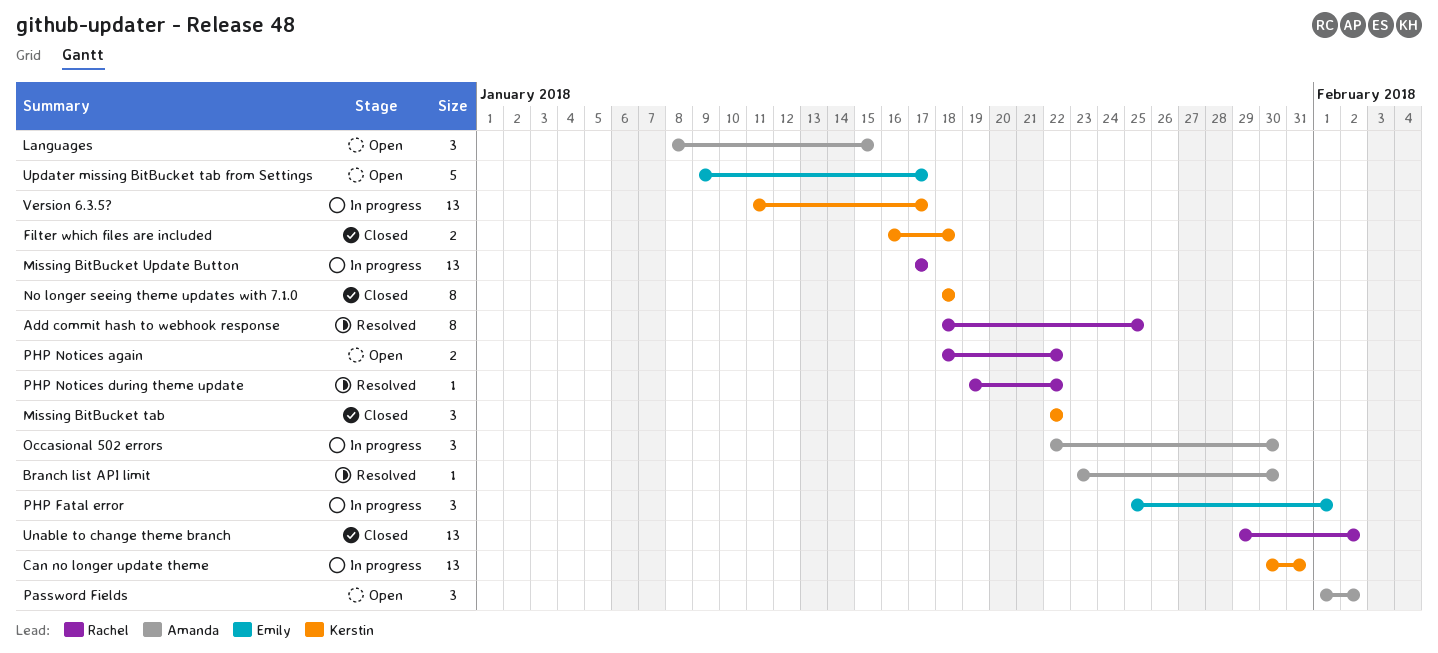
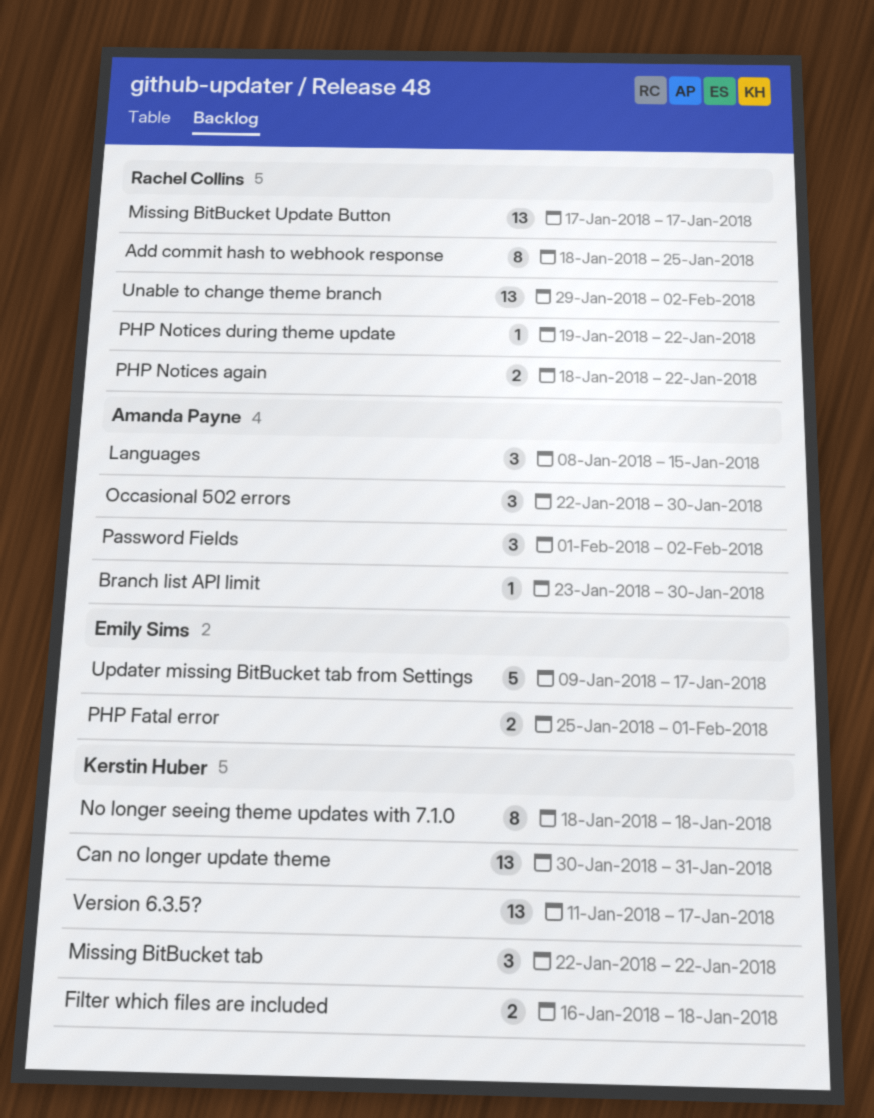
PHP Fatal error, estimate: 3 -> 2

